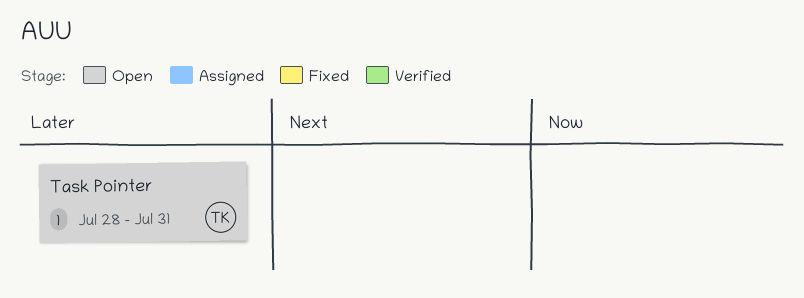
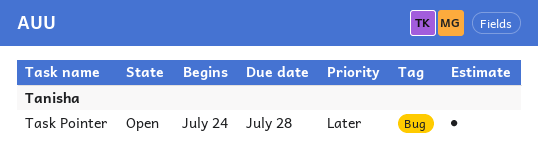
Task Pointer, start: Jul 28 -> Jul 24
Task Pointer, due: Jul 31 -> Jul 28

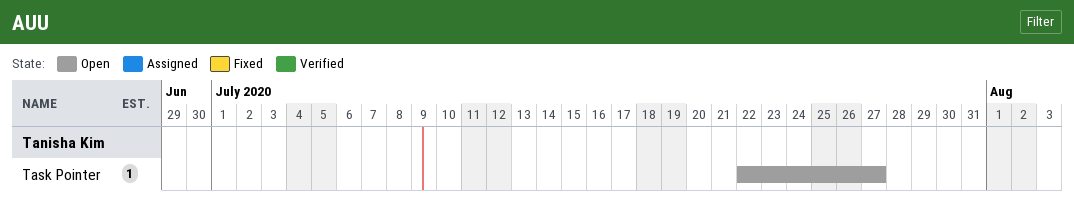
Task Pointer, start: Jul 24 -> Jul 22
Task Pointer, due: Jul 28 -> Jul 27

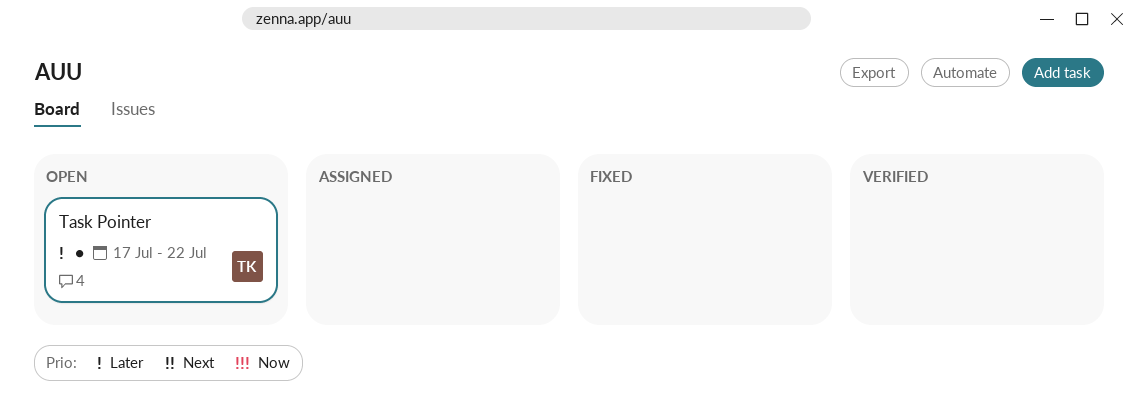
Task Pointer, start: Jul 22 -> Jul 17
Task Pointer, due: Jul 27 -> Jul 22

